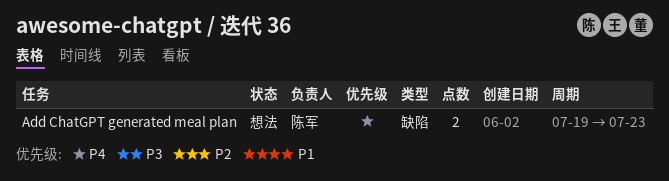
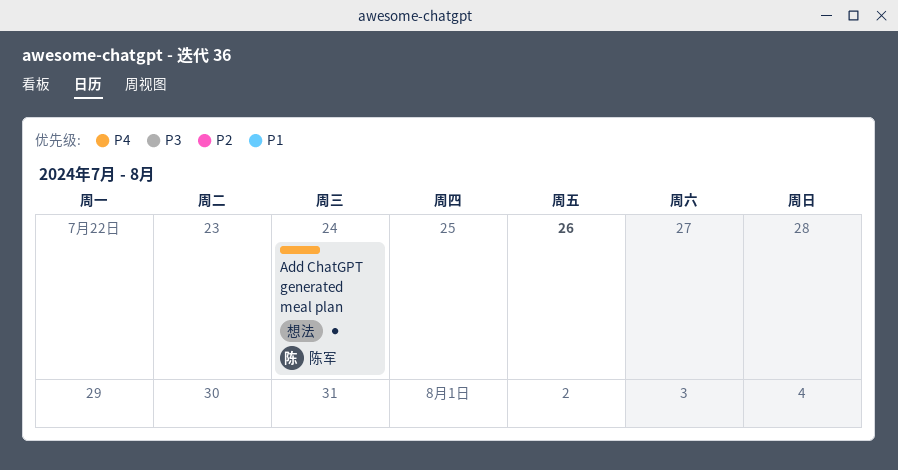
Add ChatGPT generated meal plan, estimate: 2 -> 1
Add ChatGPT generated meal plan, due: Jul 23 -> Jul 24

